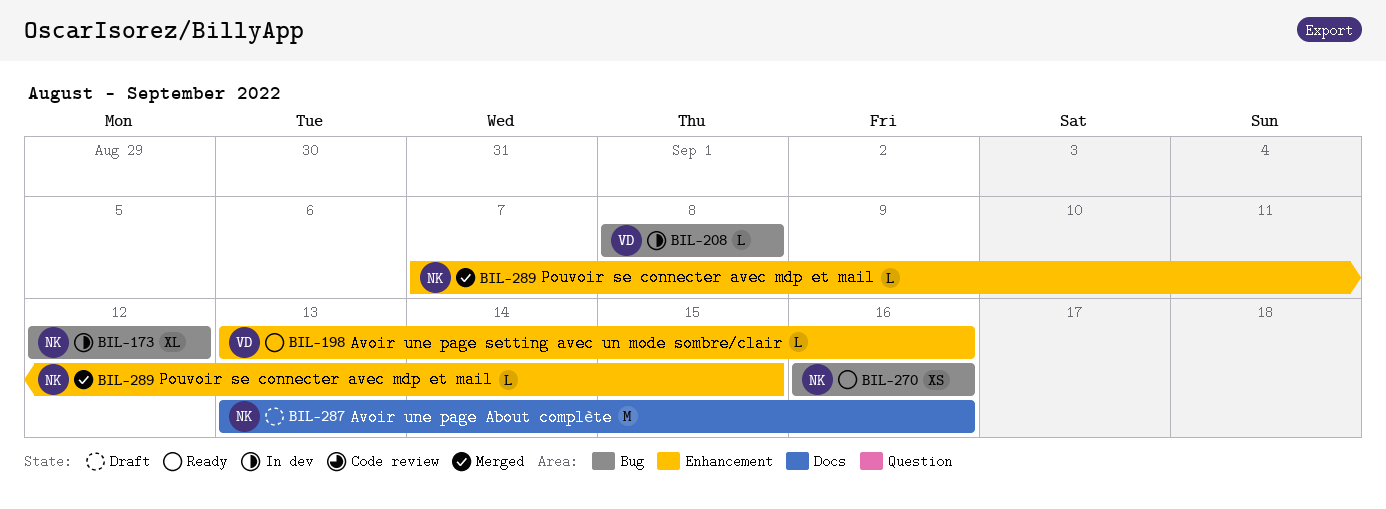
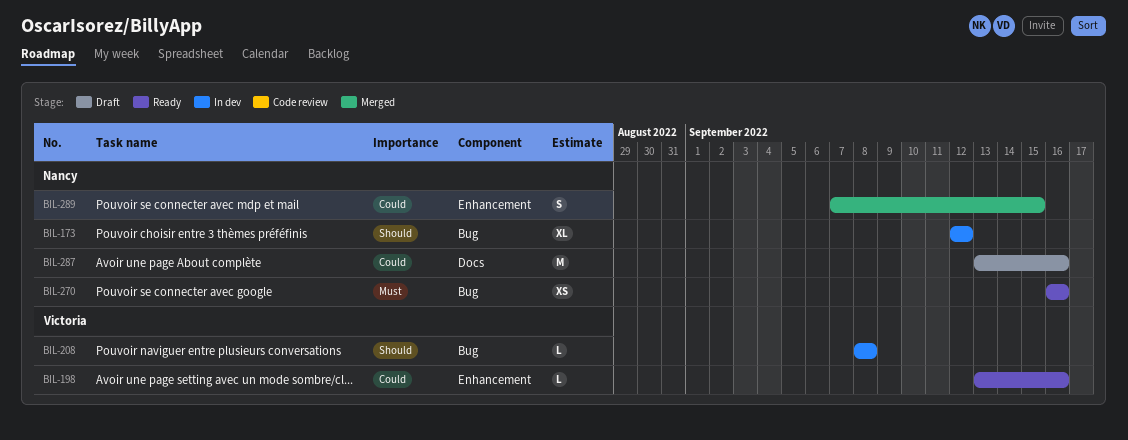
BIL-289, estimate: L -> S

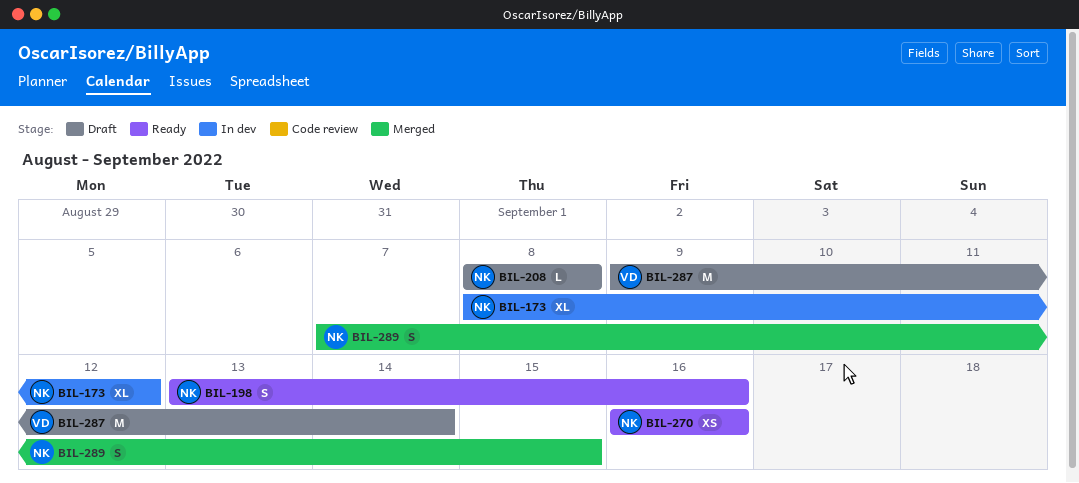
BIL-173, start: Sep 12 -> Sep 8
BIL-198, owner: Victoria -> Nancy
BIL-198, estimate: L -> S
BIL-208, status: In dev -> Draft
BIL-208, owner: Victoria -> Nancy
BIL-287, owner: Nancy -> Victoria
BIL-287, start: Sep 13 -> Sep 9
BIL-287, due: Sep 16 -> Sep 14

